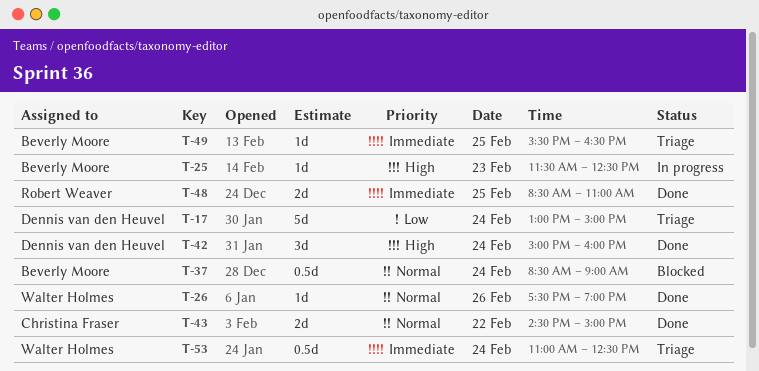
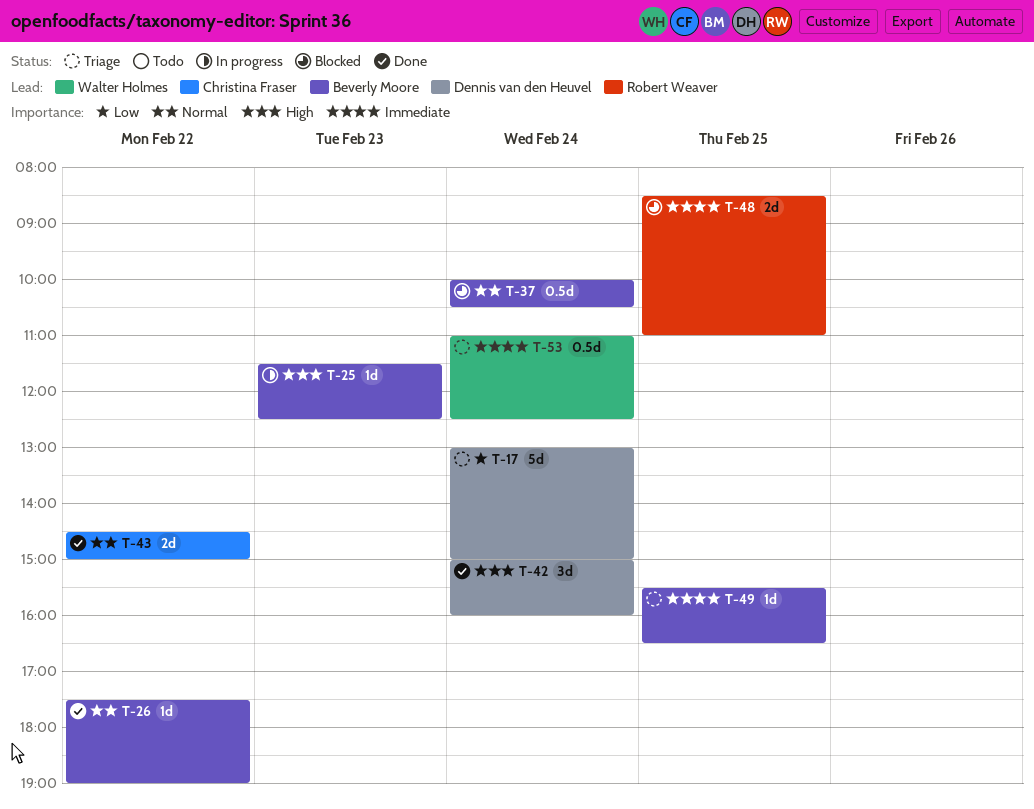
T-26, owner: Walter Holmes -> Beverly Moore
T-26, day: Feb 26 -> Feb 22
T-37, begins: 08:30 -> 10:00
T-37, ends: 09:00 -> 10:30
T-48, status: Done -> Blocked

